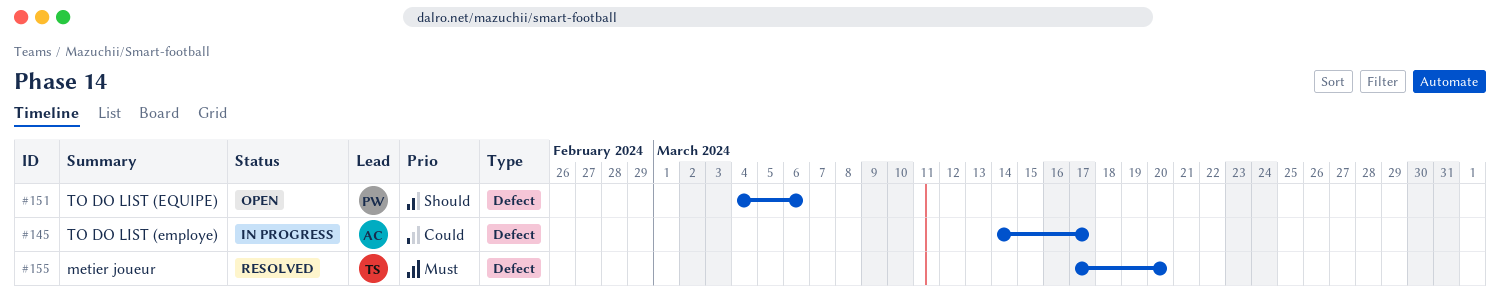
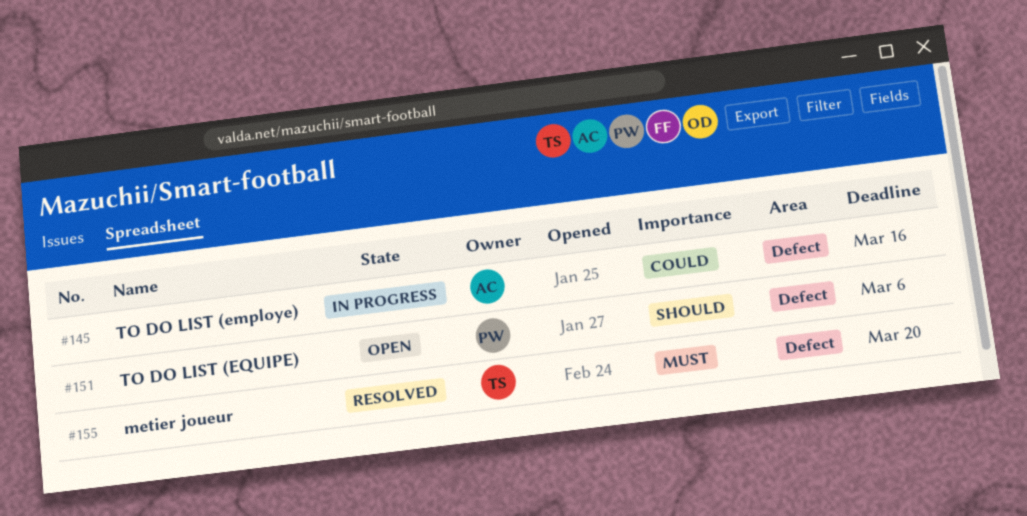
#145, due: Mar 17 -> Mar 16

